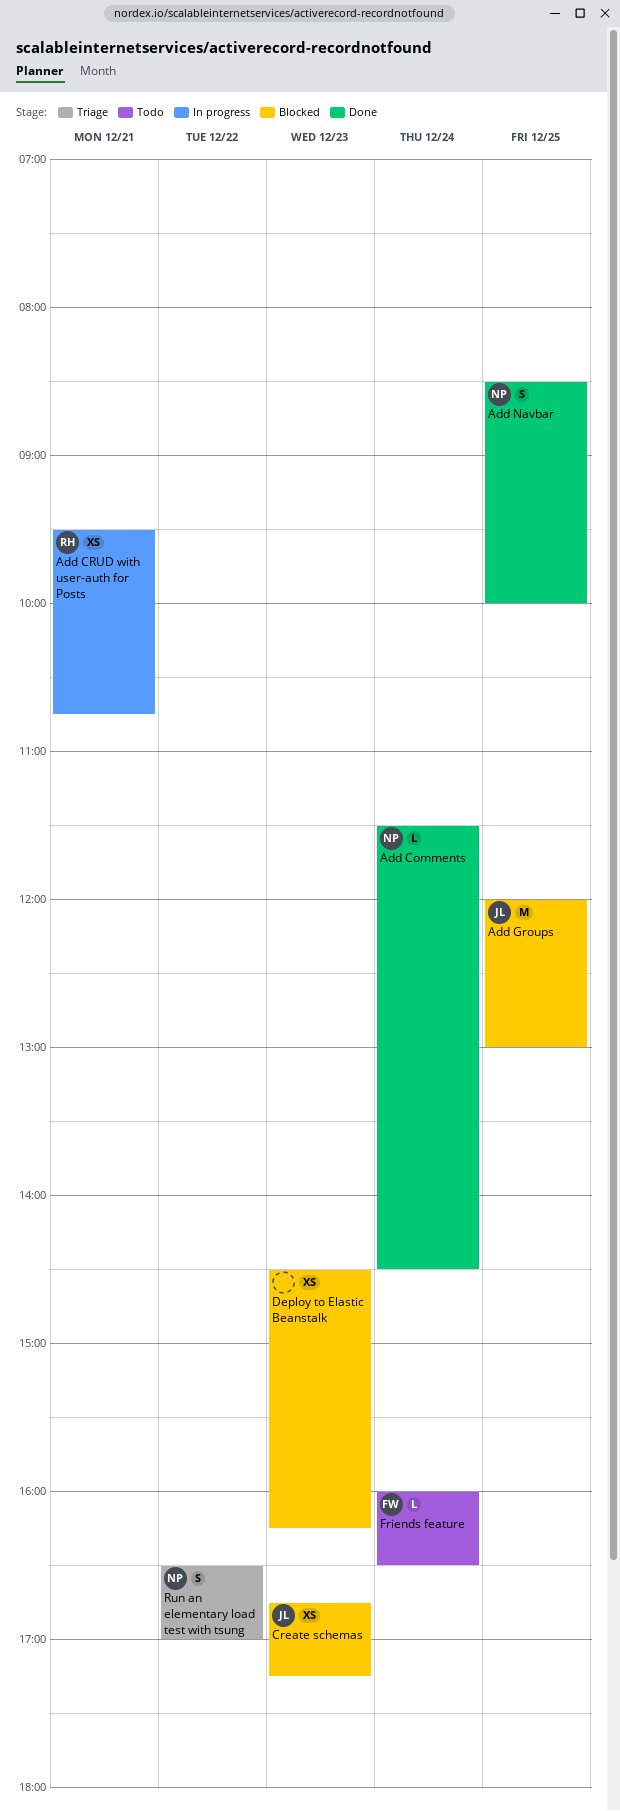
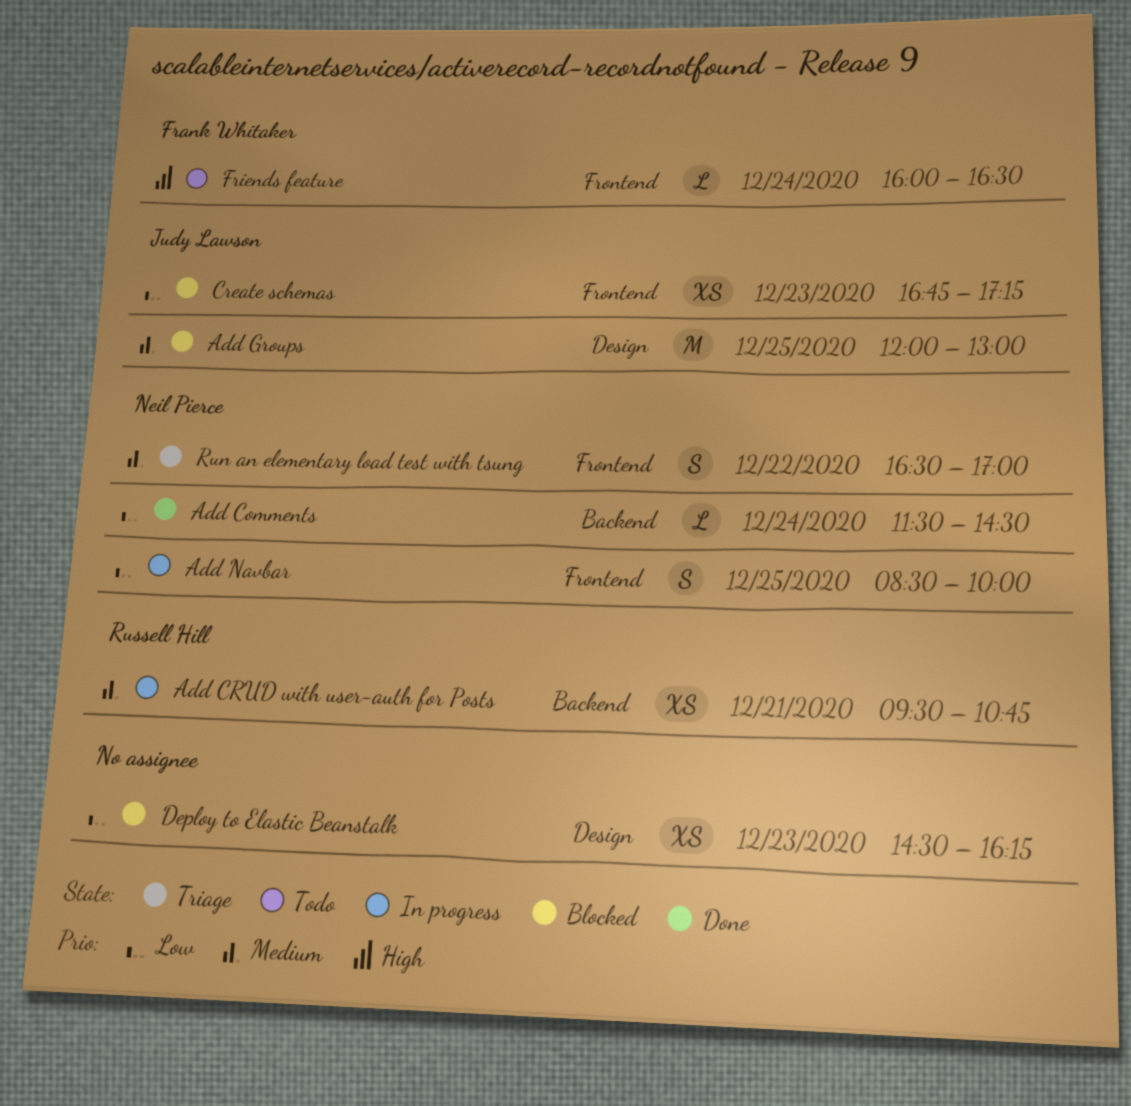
Add Navbar, status: Done -> In progress

